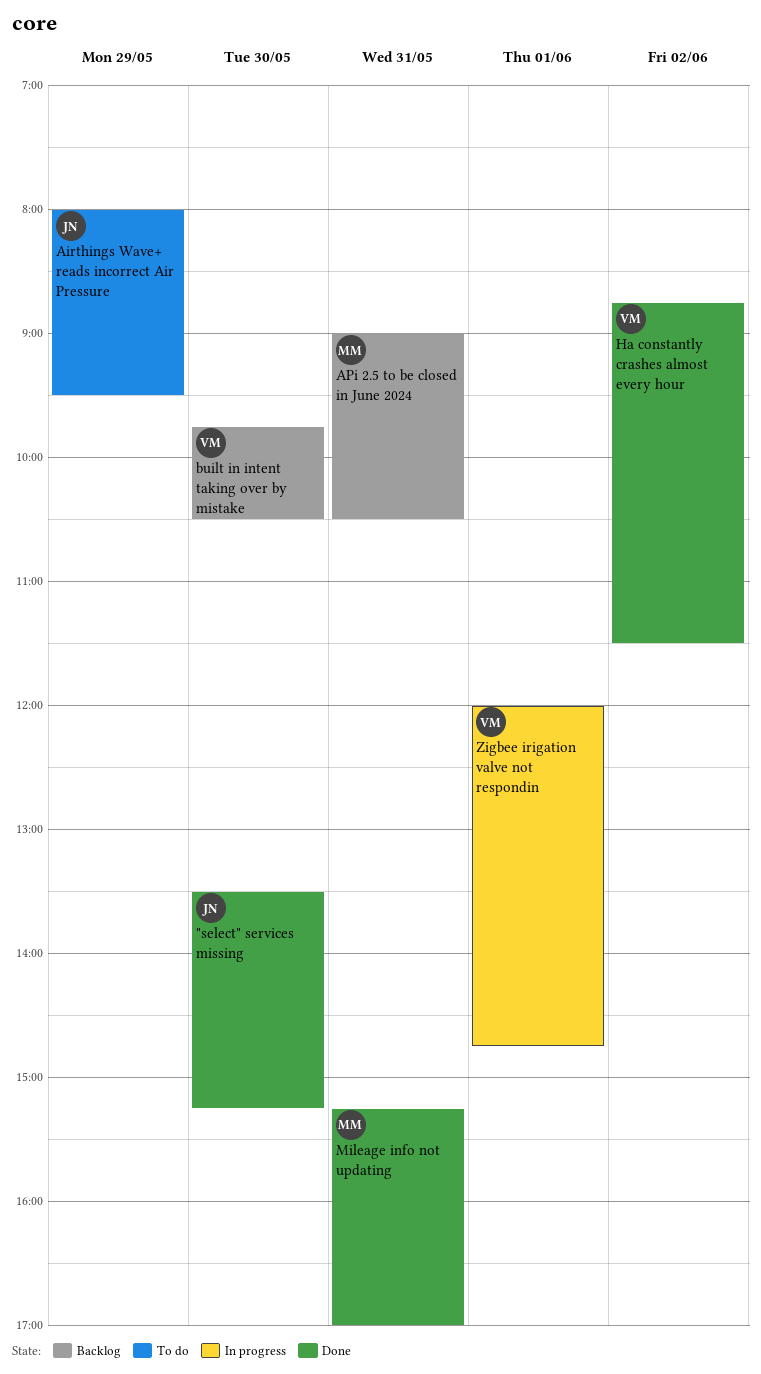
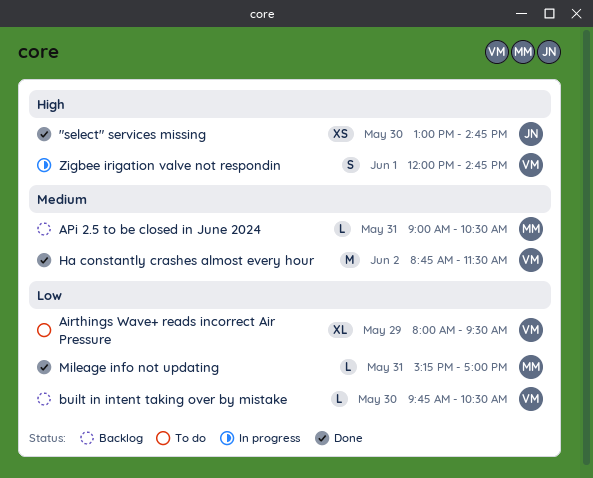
"select" services missing, begins: 13:30 -> 13:00
"select" services missing, ends: 15:15 -> 14:45
Airthings Wave+ reads incorrect Air Pressure, owner: JN -> VM

